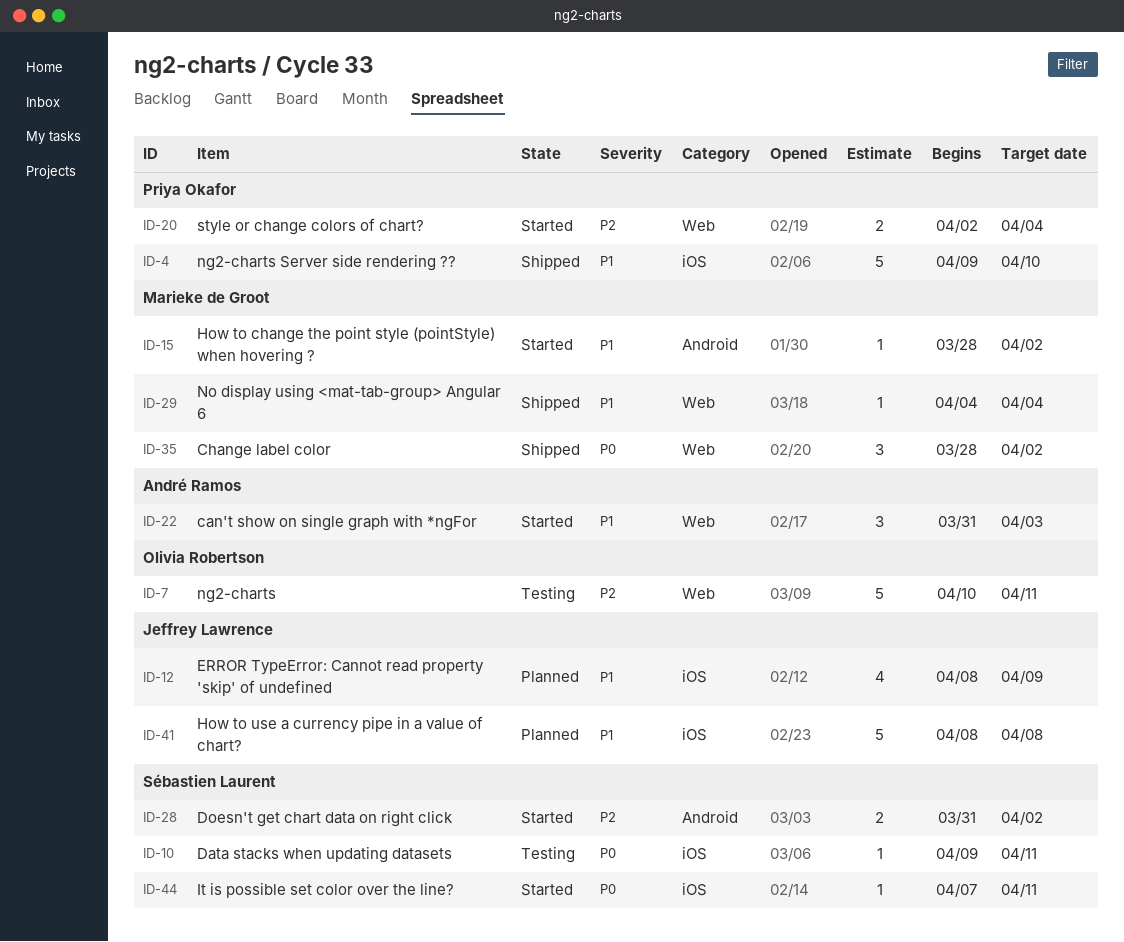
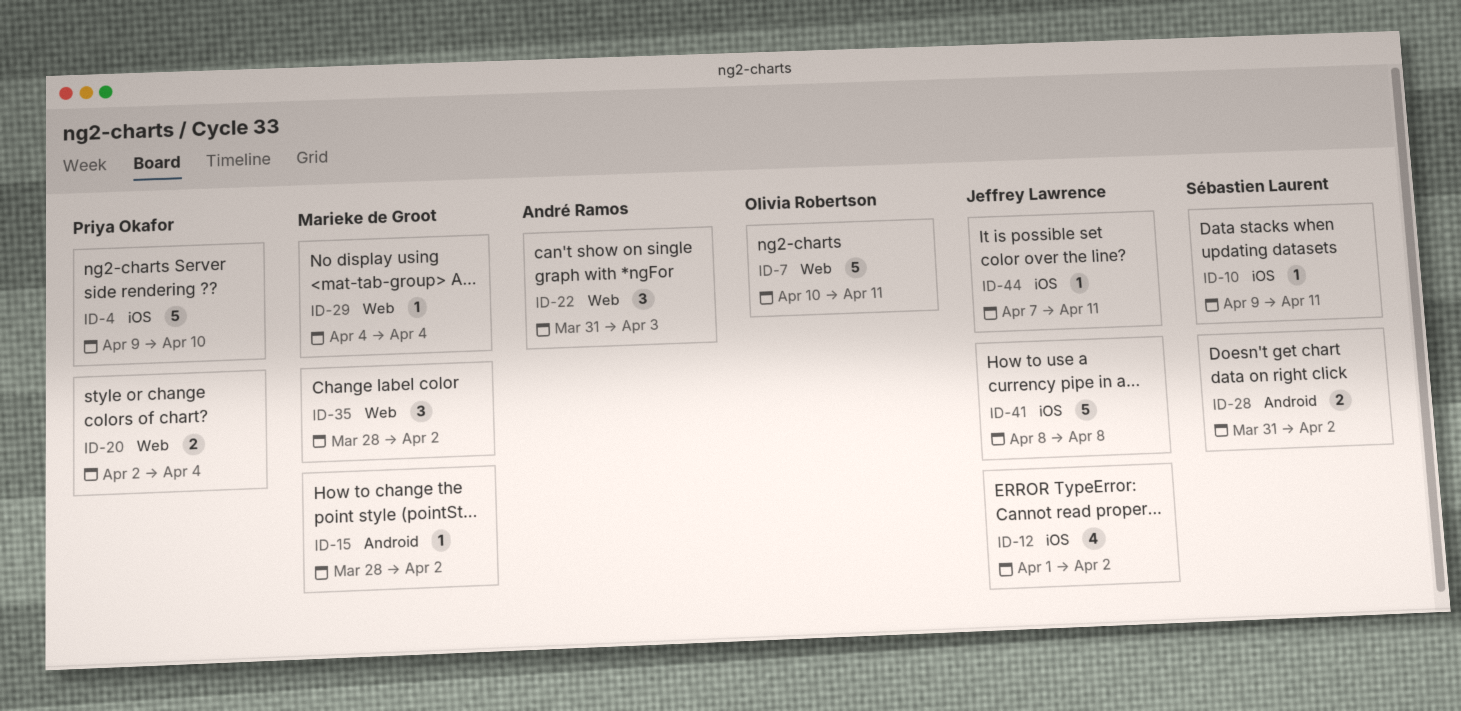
ID-12, start: Apr 8 -> Apr 1
ID-12, due: Apr 9 -> Apr 2
ID-44, owner: Sébastien Laurent -> Jeffrey Lawrence

